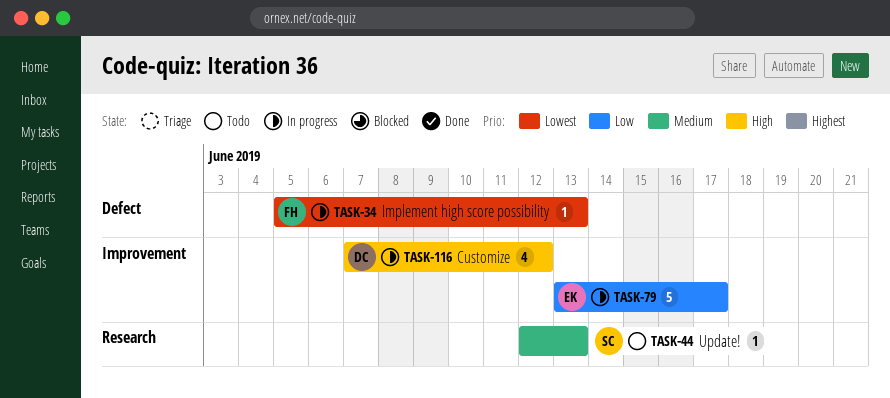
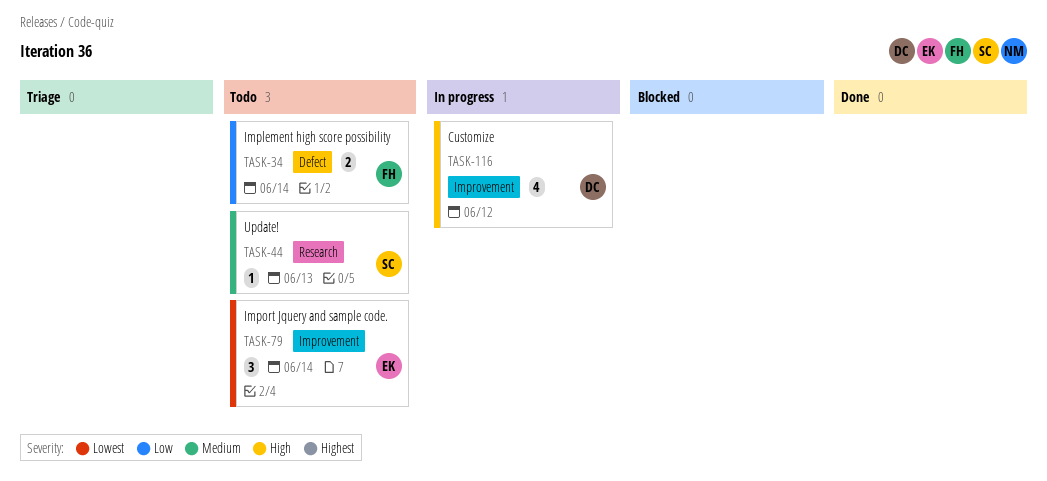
TASK-34, status: In progress -> Todo
TASK-34, priority: Lowest -> Low
TASK-34, estimate: 1 -> 2
TASK-34, due: Jun 13 -> Jun 14
TASK-79, status: In progress -> Todo
TASK-79, priority: Low -> Lowest
TASK-79, estimate: 5 -> 3
TASK-79, due: Jun 17 -> Jun 14

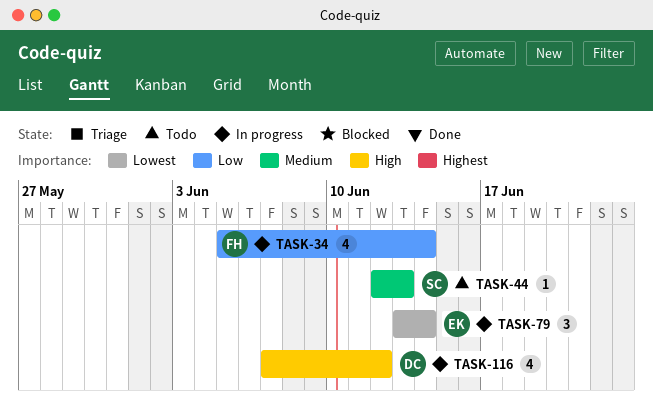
TASK-34, status: Todo -> In progress
TASK-34, estimate: 2 -> 4
TASK-79, status: Todo -> In progress

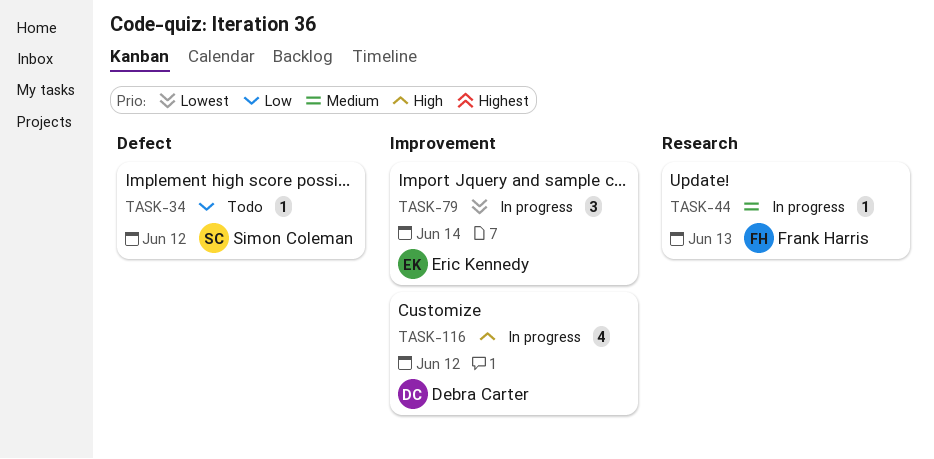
TASK-34, status: In progress -> Todo
TASK-34, owner: Frank Harris -> Simon Coleman
TASK-34, estimate: 4 -> 1
TASK-34, due: Jun 14 -> Jun 12
TASK-44, status: Todo -> In progress
TASK-44, owner: Simon Coleman -> Frank Harris

